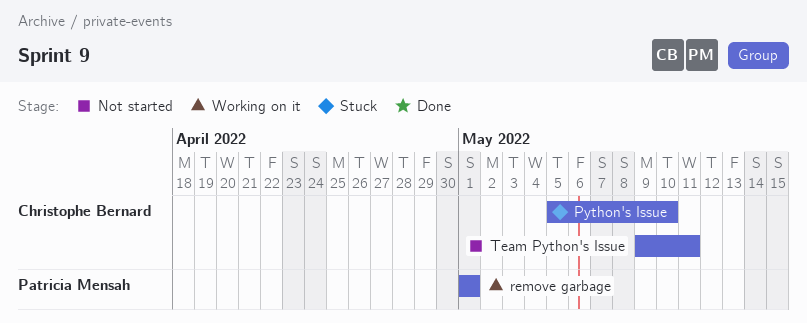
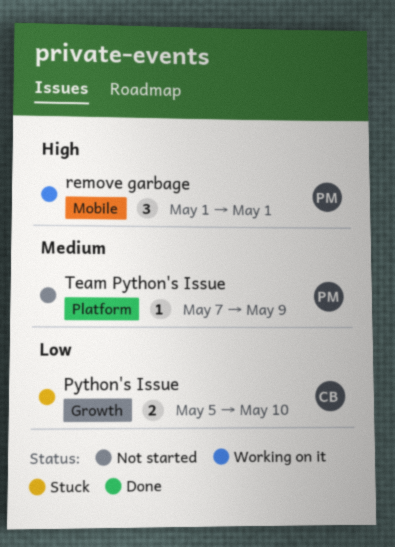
Team Python's Issue, owner: Christophe Bernard -> Patricia Mensah
Team Python's Issue, start: May 9 -> May 7
Team Python's Issue, due: May 11 -> May 9

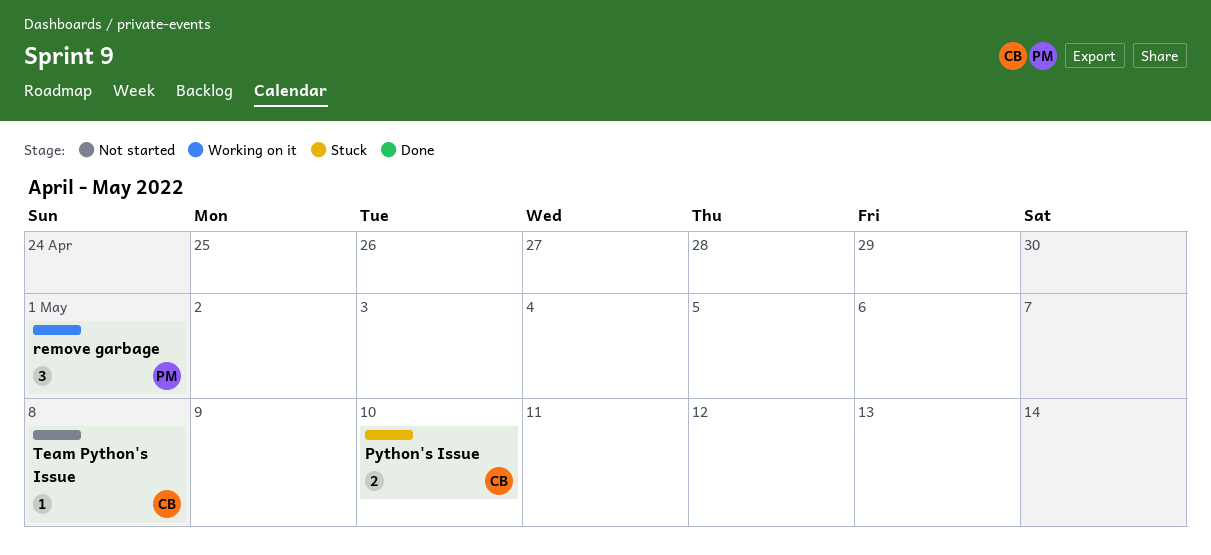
Team Python's Issue, owner: PM -> CB
Team Python's Issue, due: May 9 -> May 8

